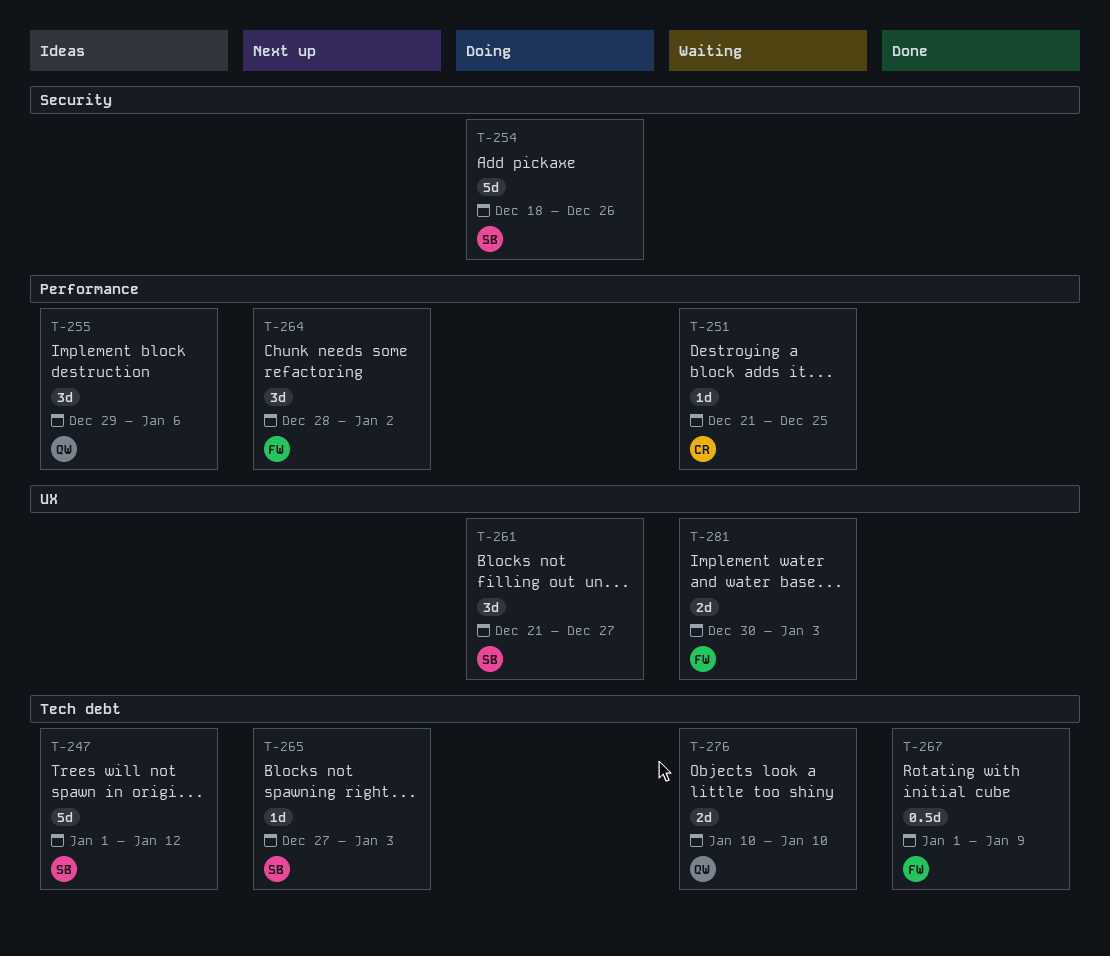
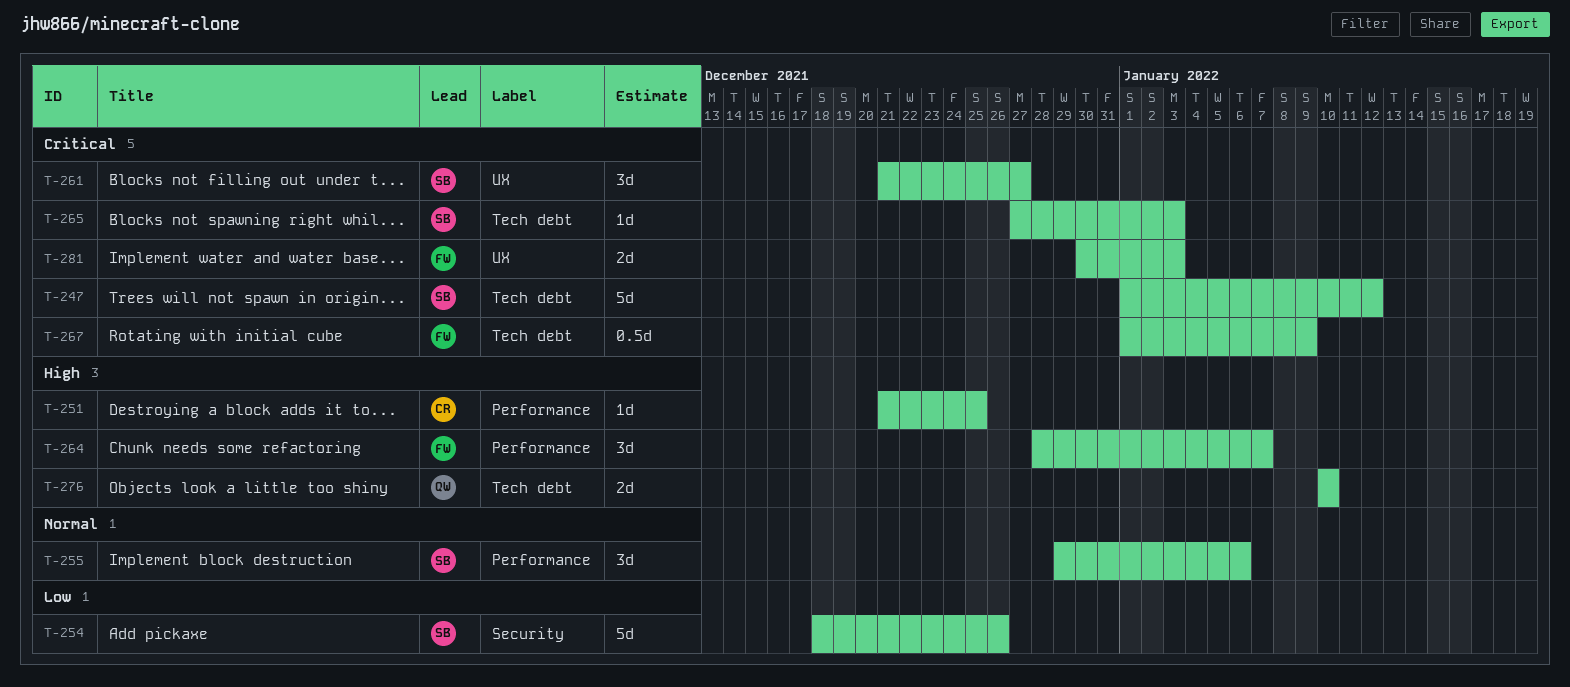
T-255, owner: QW -> SB
T-264, due: Jan 2 -> Jan 7

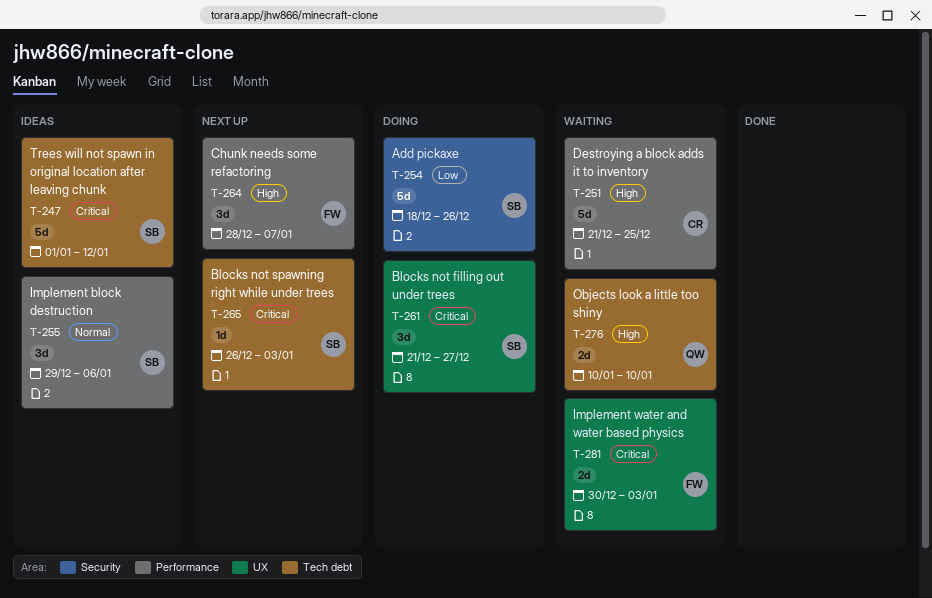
T-251, estimate: 1d -> 5d
T-265, start: Dec 27 -> Dec 26
T-267: present -> none

